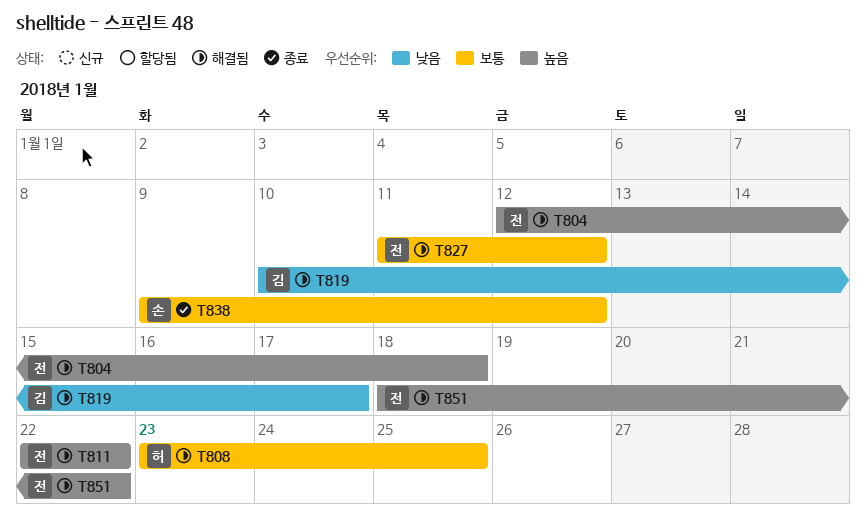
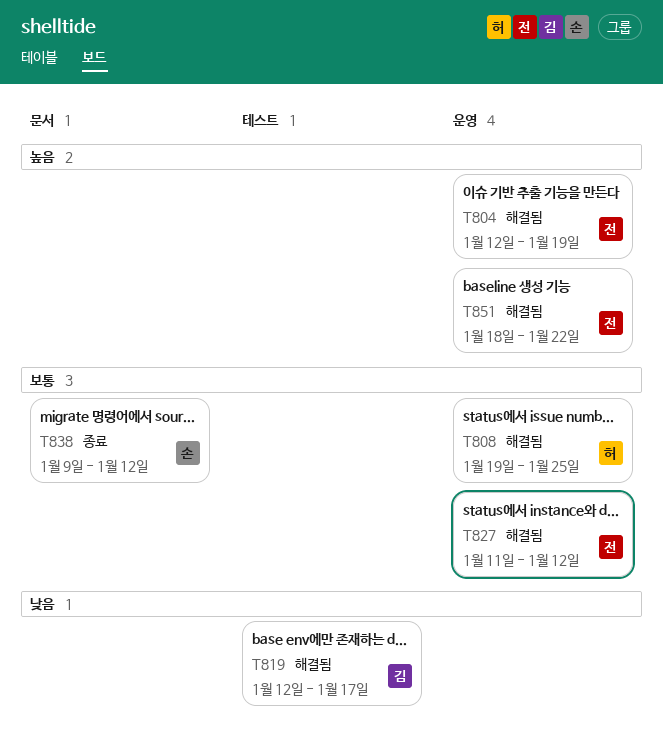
T804, due: Jan 18 -> Jan 19
T808, start: Jan 23 -> Jan 19
T811: present -> none
T819, start: Jan 10 -> Jan 12

